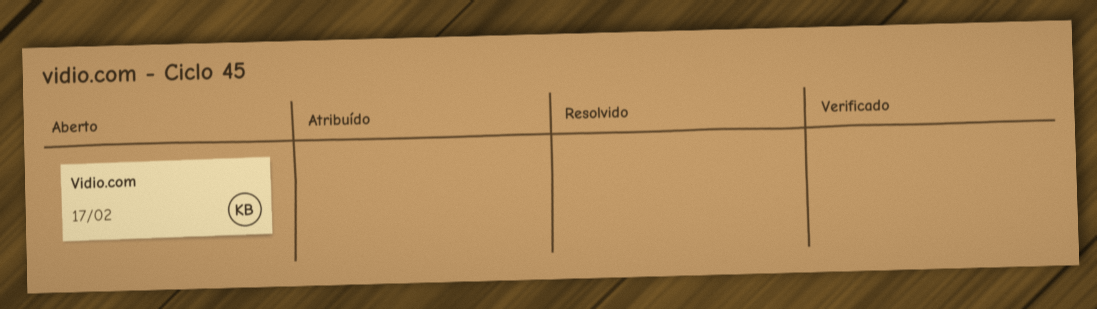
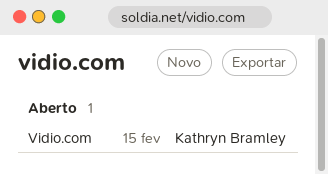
Vidio.com, due: Feb 17 -> Feb 15

